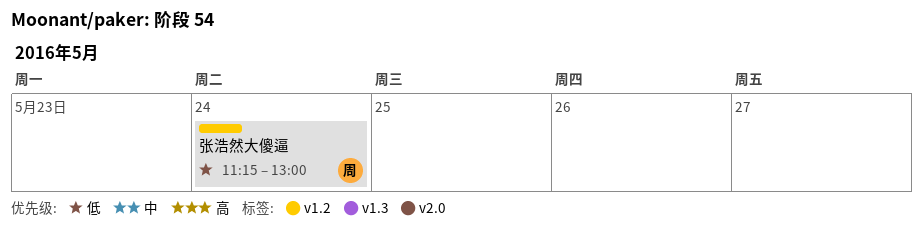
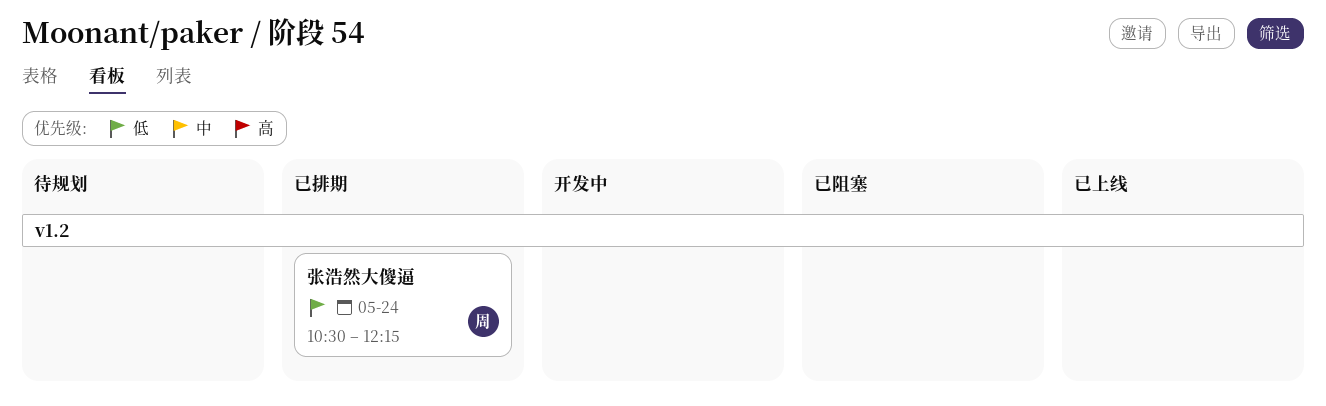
张浩然大傻逼, begins: 11:15 -> 10:30
张浩然大傻逼, ends: 13:00 -> 12:15

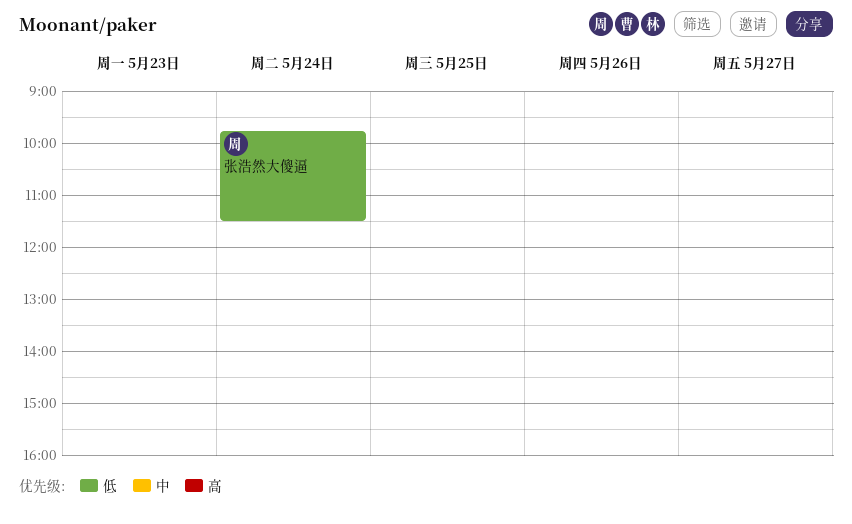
张浩然大傻逼, begins: 10:30 -> 09:45
张浩然大傻逼, ends: 12:15 -> 11:30

